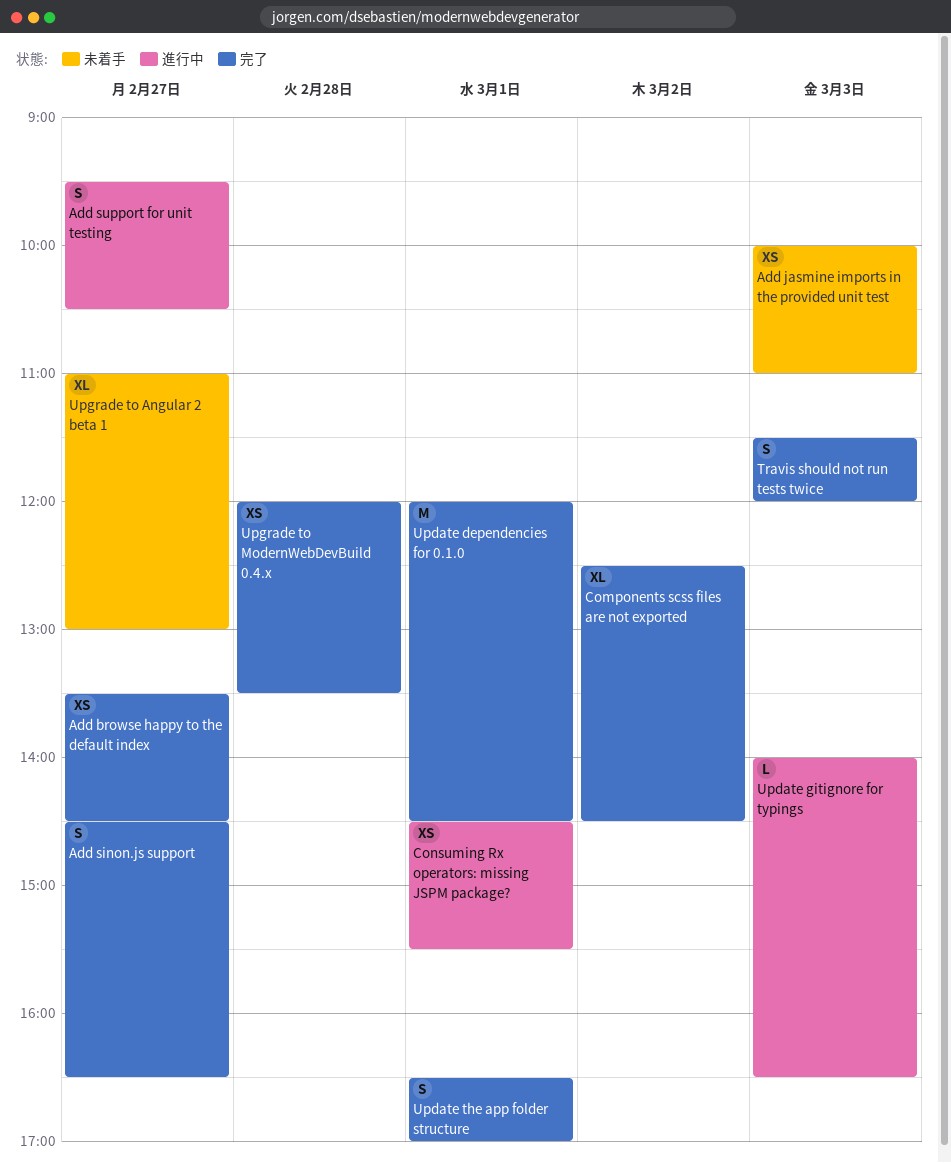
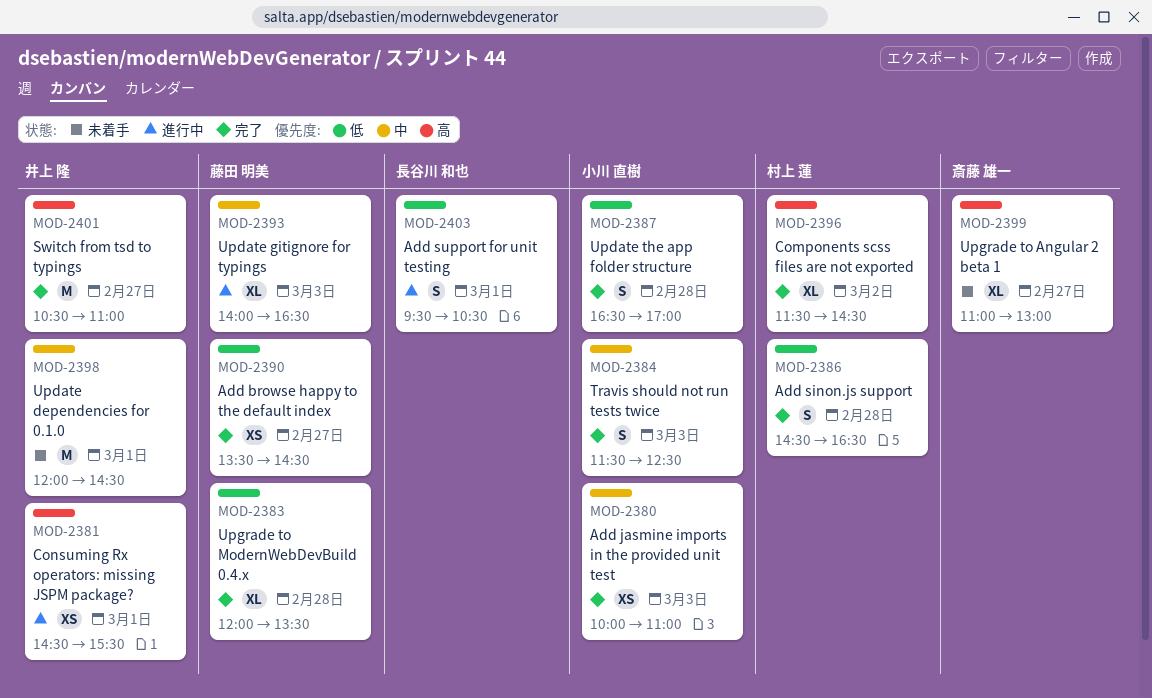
Add jasmine imports in the provided unit test, status: 未着手 -> 完了
Add sinon.js support, day: Feb 27 -> Feb 28
Add support for unit testing, day: Feb 27 -> Mar 1
Components scss files are not exported, begins: 12:30 -> 11:30
Switch from tsd to typings: none -> present
Travis should not run tests twice, ends: 12:00 -> 12:30
Update dependencies for 0.1.0, status: 完了 -> 未着手
Update gitignore for typings, estimate: L -> XL
Update the app folder structure, day: Mar 1 -> Feb 28
Upgrade to ModernWebDevBuild 0.4.x, estimate: XS -> XL

